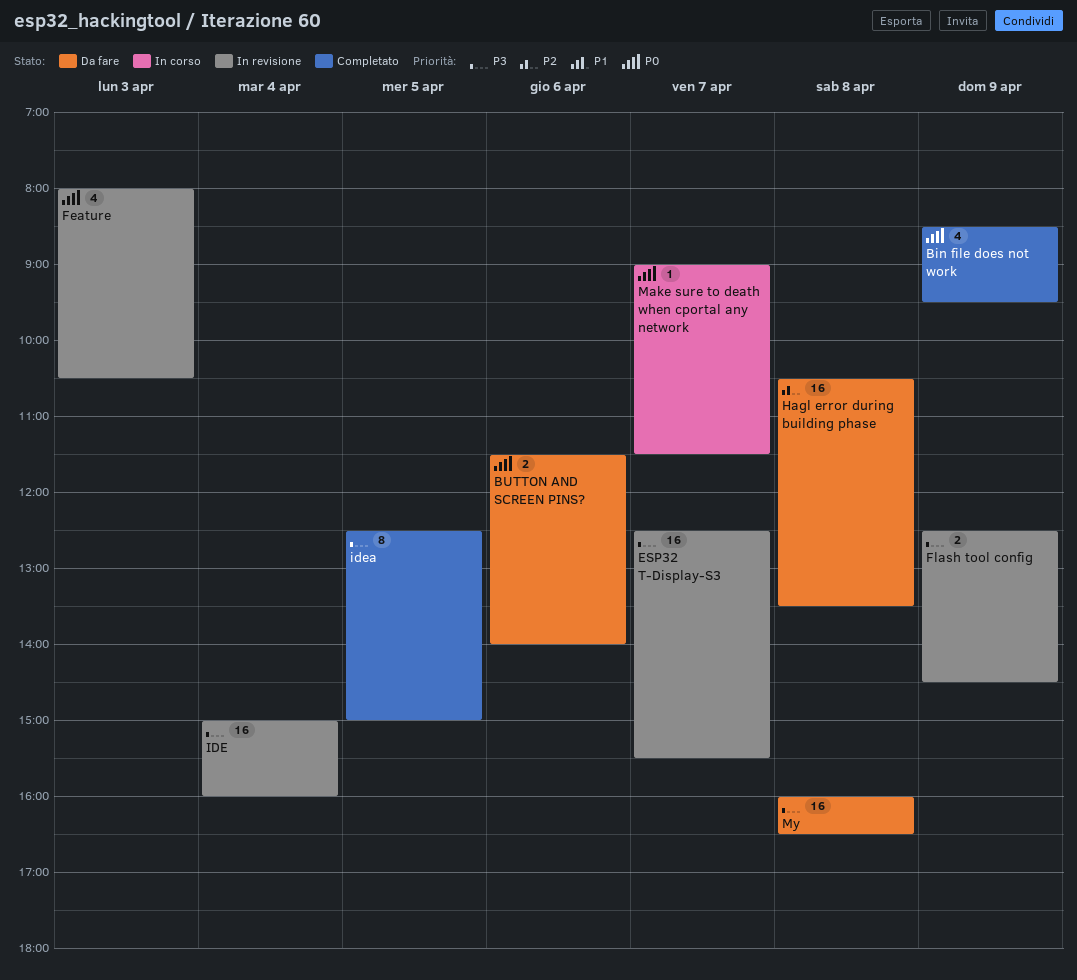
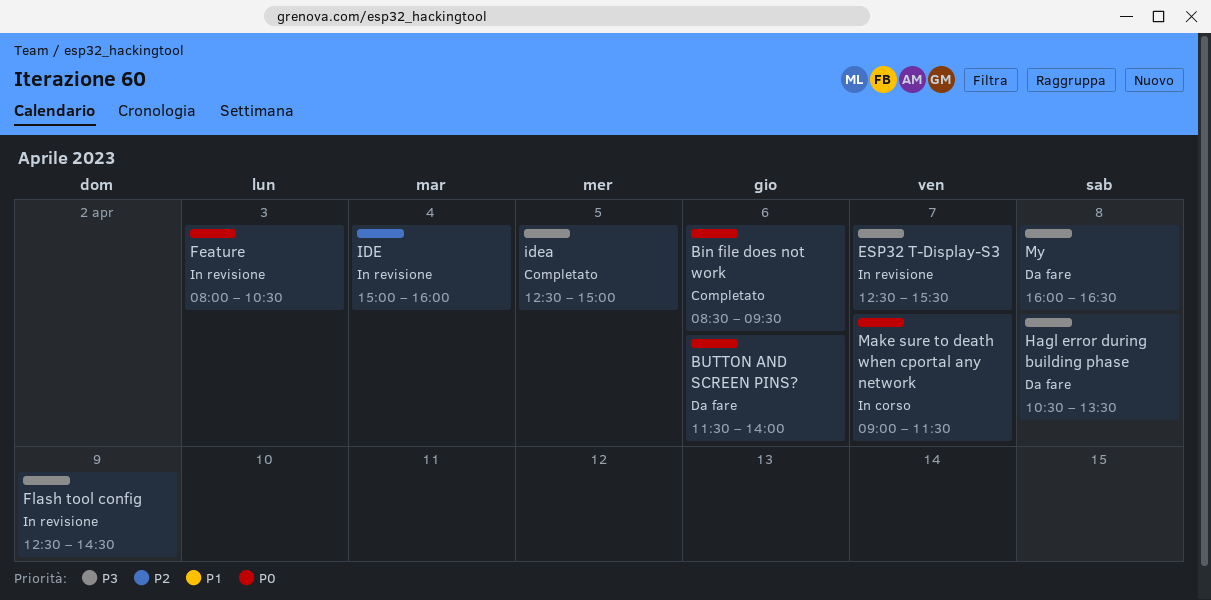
Bin file does not work, day: Apr 9 -> Apr 6
Hagl error during building phase, priority: P2 -> P3
IDE, priority: P3 -> P2

